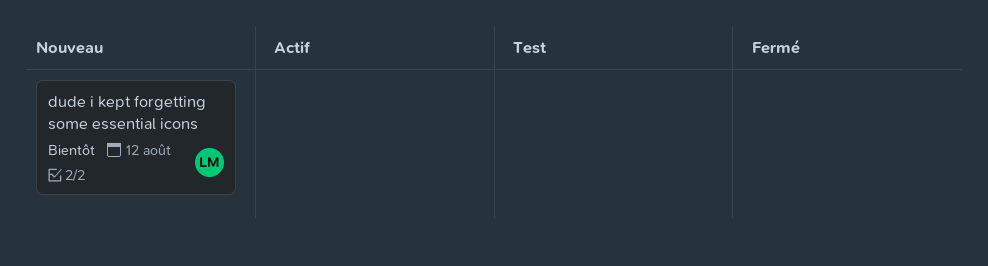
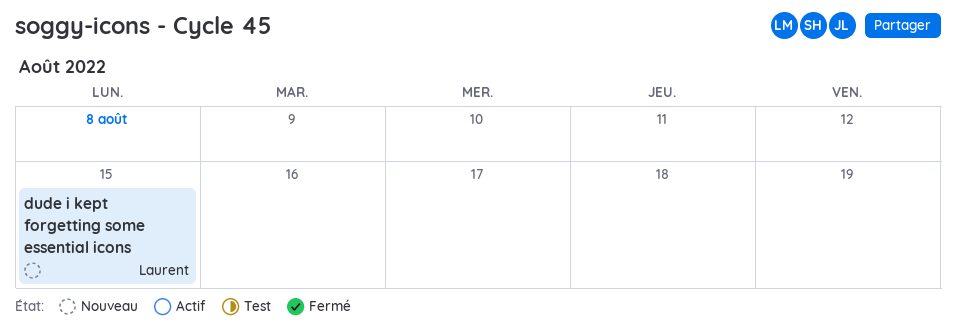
dude i kept forgetting some essential icons, due: Aug 12 -> Aug 15

